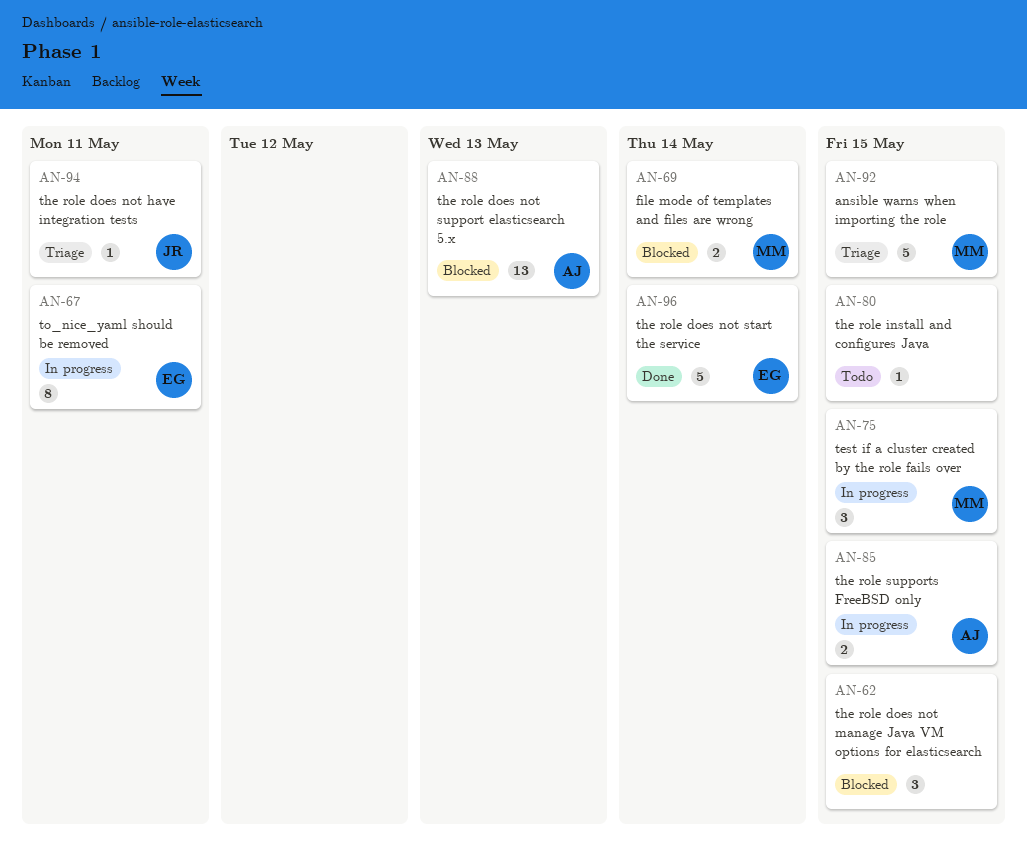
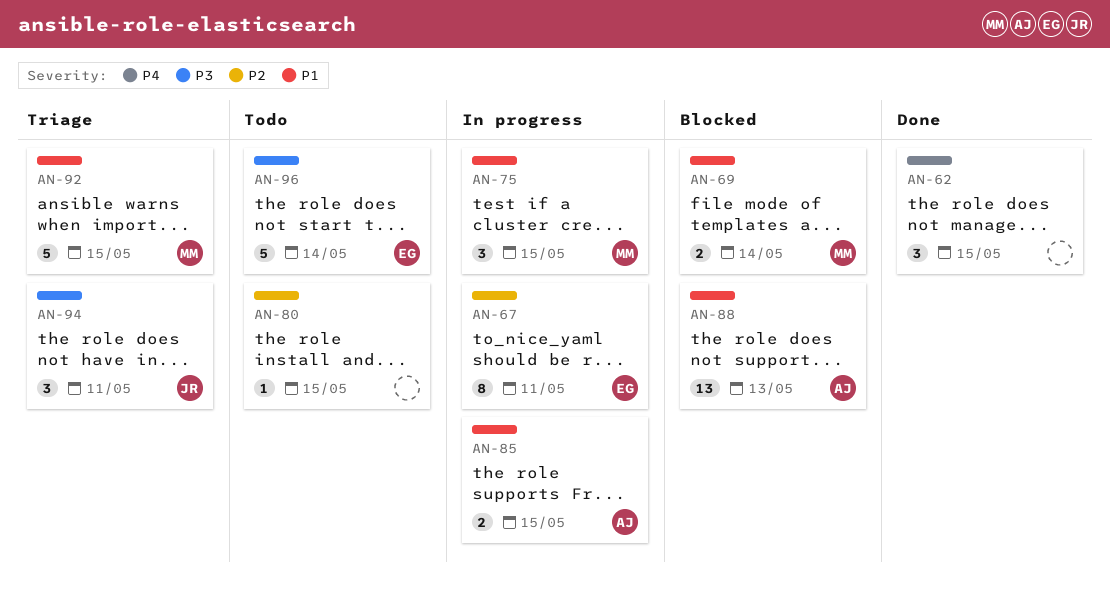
AN-62, status: Blocked -> Done
AN-94, estimate: 1 -> 3
AN-96, status: Done -> Todo

